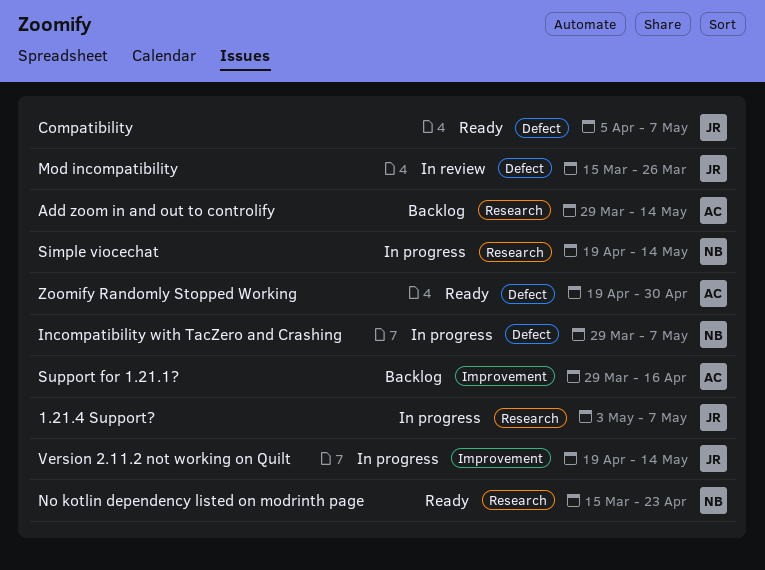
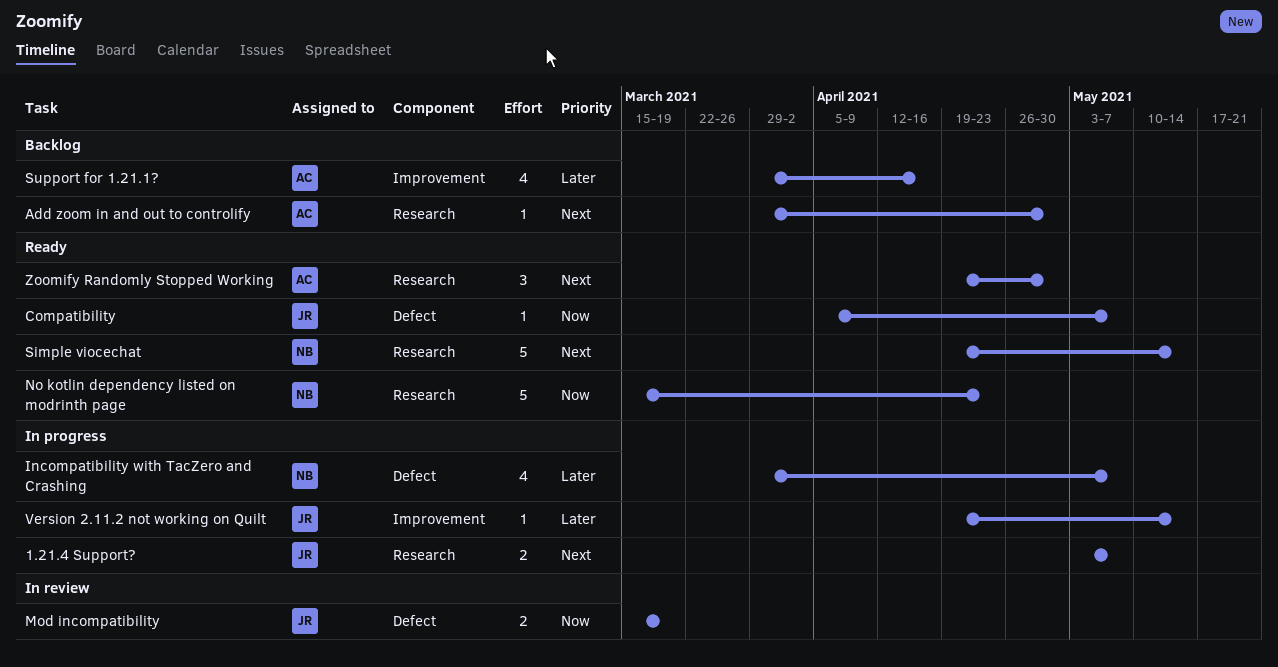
Add zoom in and out to controlify, due: May 14 -> Apr 30
Mod incompatibility, due: Mar 26 -> Mar 19
Simple viocechat, status: In progress -> Ready
Zoomify Randomly Stopped Working, label: Defect -> Research

